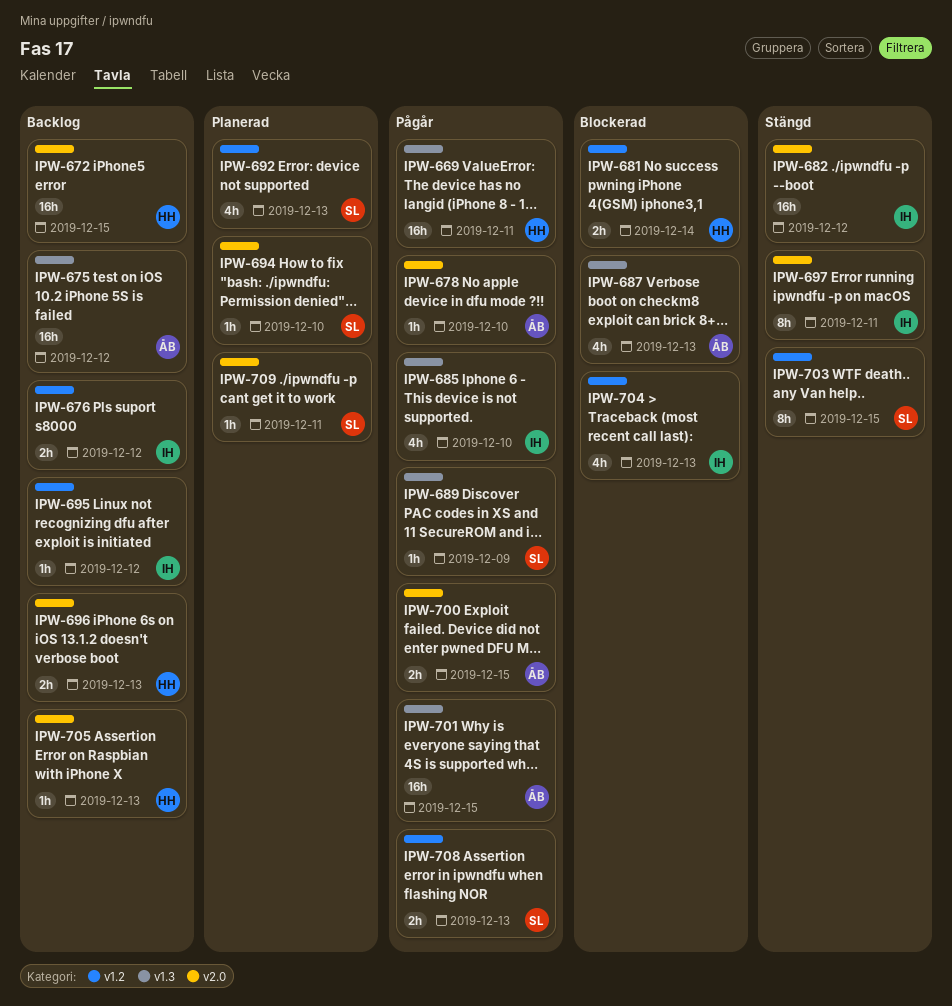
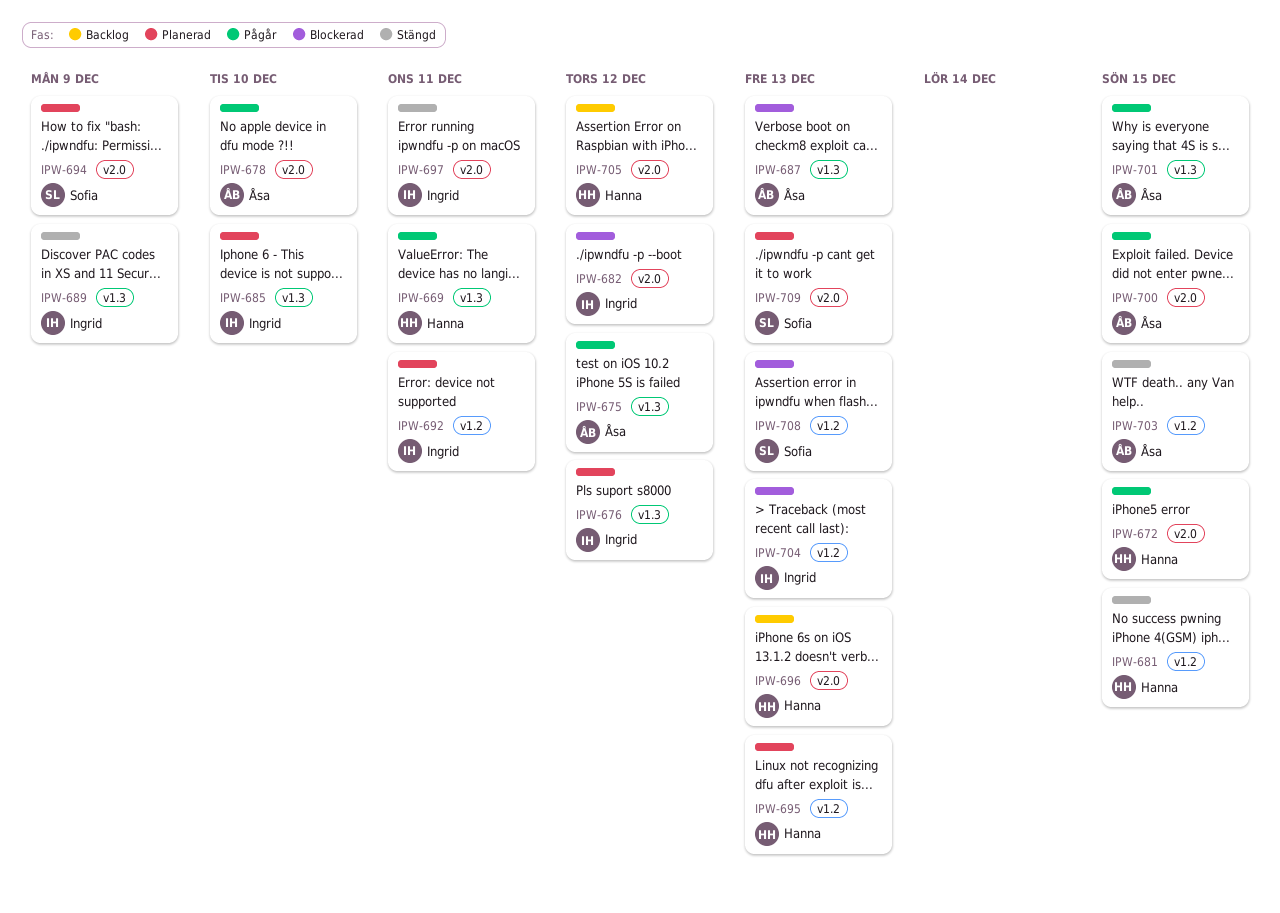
IPW-672, status: Backlog -> Pågår
IPW-675, status: Backlog -> Pågår
IPW-676, status: Backlog -> Planerad
IPW-676, label: v1.2 -> v1.3
IPW-681, status: Blockerad -> Stängd
IPW-681, due: Dec 14 -> Dec 15
IPW-682, status: Stängd -> Blockerad
IPW-685, status: Pågår -> Planerad
IPW-689, status: Pågår -> Stängd
IPW-689, owner: Sofia -> Ingrid
IPW-692, owner: Sofia -> Ingrid
IPW-692, due: Dec 13 -> Dec 11
IPW-694, due: Dec 10 -> Dec 9
IPW-695, status: Backlog -> Planerad
IPW-695, owner: Ingrid -> Hanna
IPW-695, due: Dec 12 -> Dec 13
IPW-703, owner: Sofia -> Åsa
IPW-705, due: Dec 13 -> Dec 12
IPW-708, status: Pågår -> Blockerad
IPW-709, due: Dec 11 -> Dec 13

